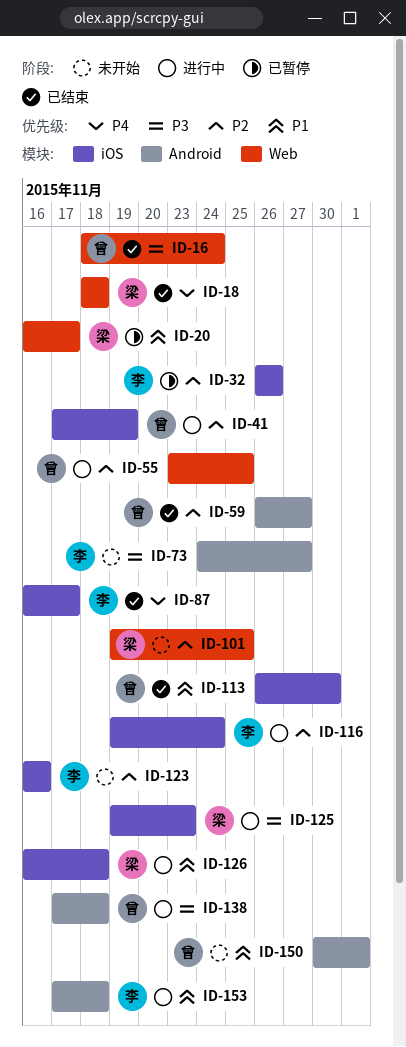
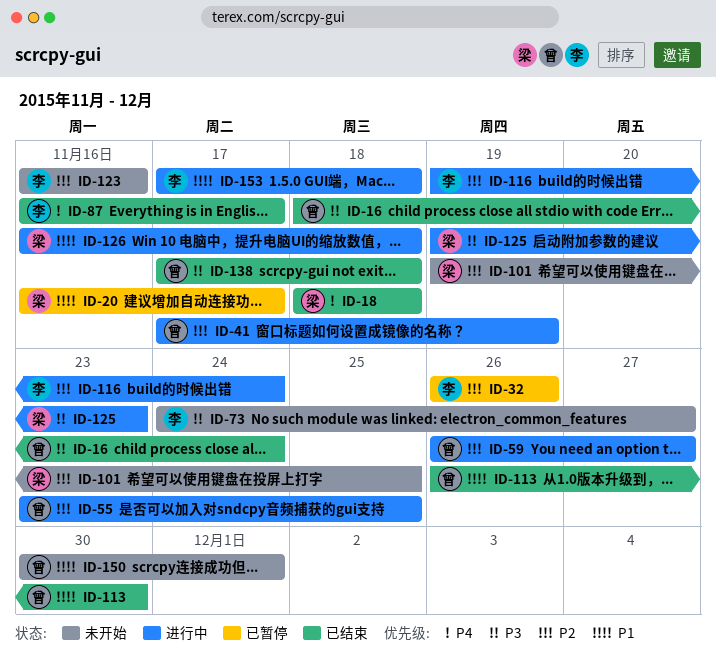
ID-59, status: 已结束 -> 进行中
ID-138, status: 进行中 -> 已结束

